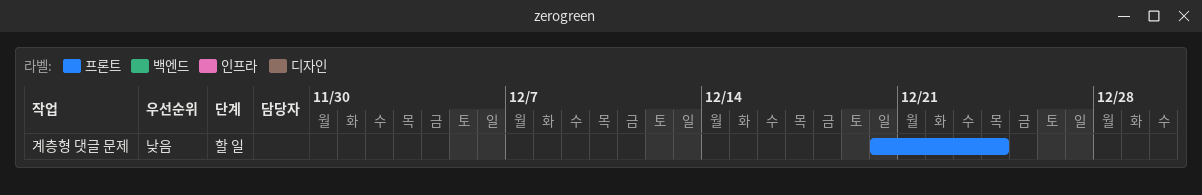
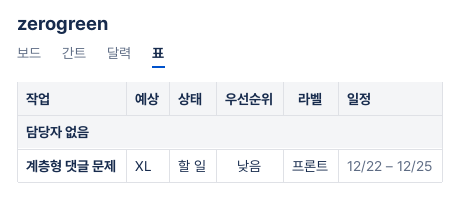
계층형 댓글 문제, start: Dec 20 -> Dec 22
계층형 댓글 문제, due: Dec 24 -> Dec 25

